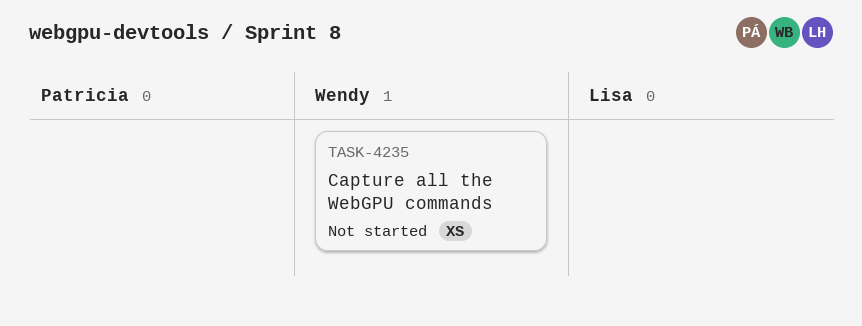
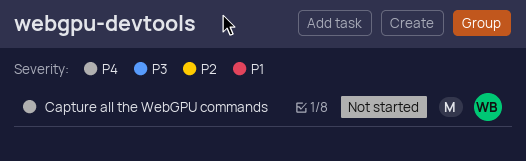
Capture all the WebGPU commands, estimate: XS -> M

